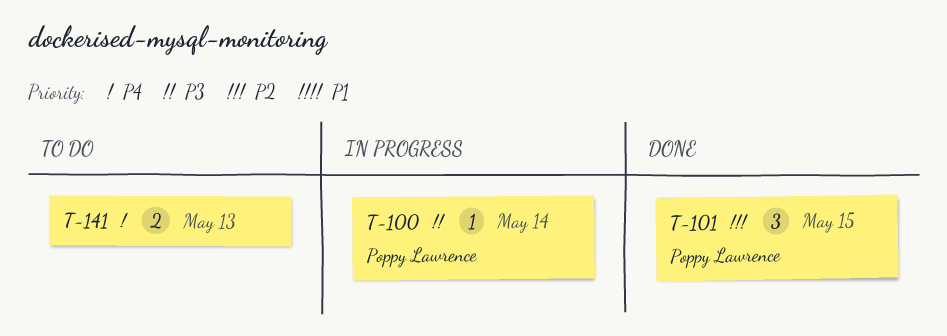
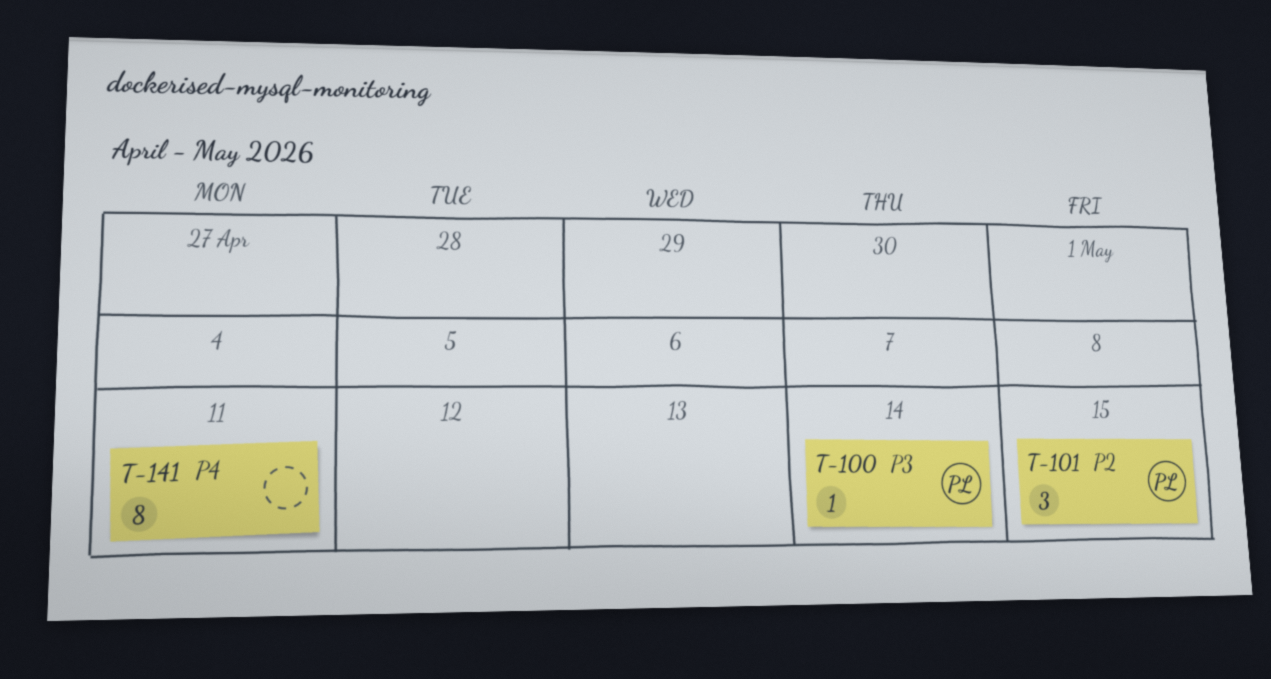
T-141, estimate: 2 -> 8
T-141, due: May 13 -> May 11

